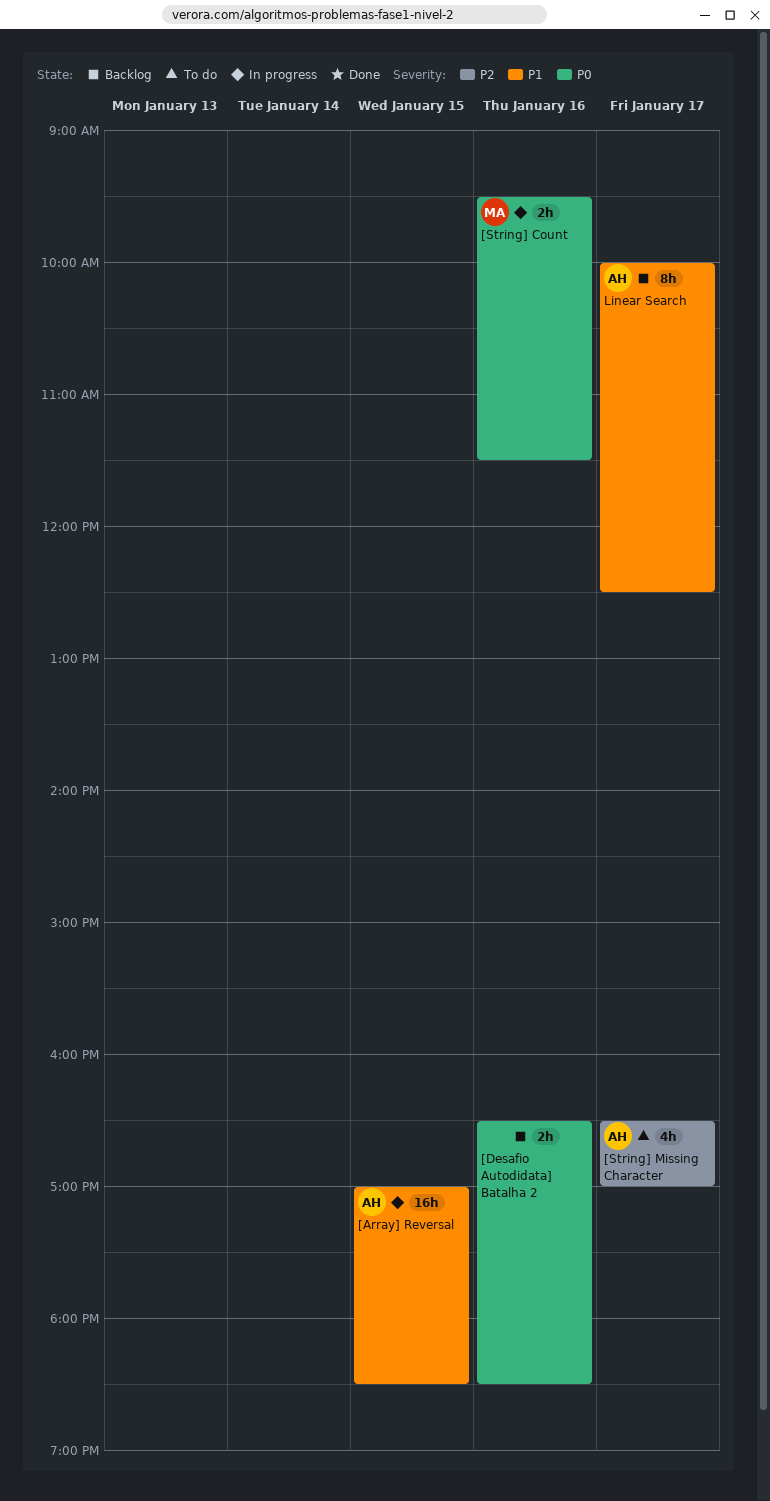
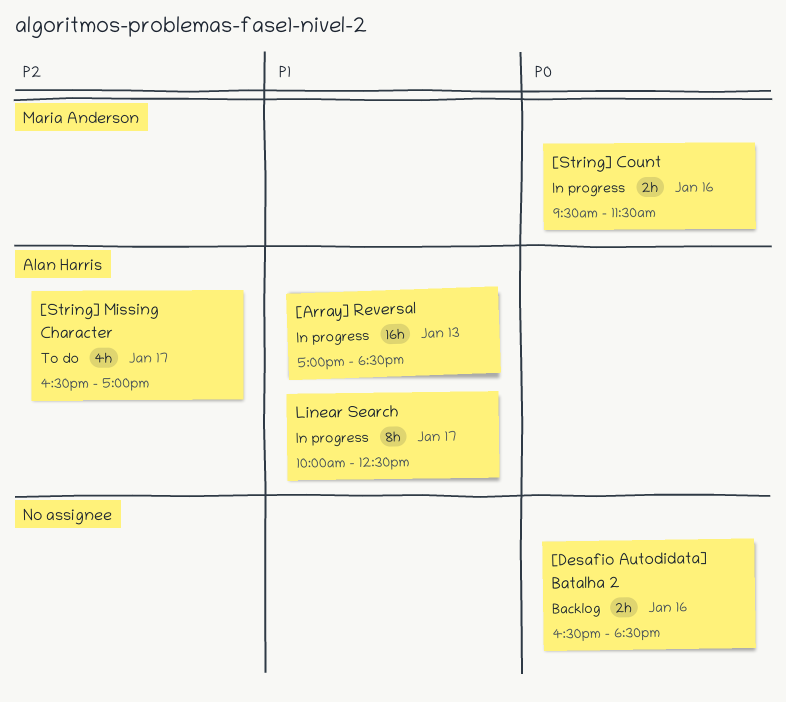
[Array] Reversal, day: Jan 15 -> Jan 13
Linear Search, status: Backlog -> In progress

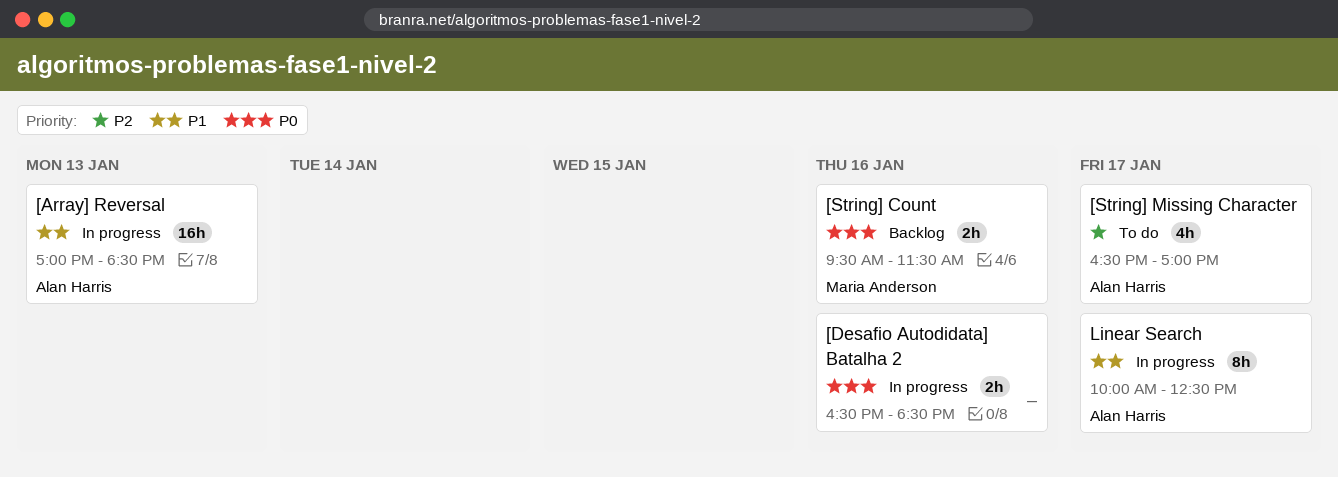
[Desafio Autodidata] Batalha 2, status: Backlog -> In progress
[String] Count, status: In progress -> Backlog

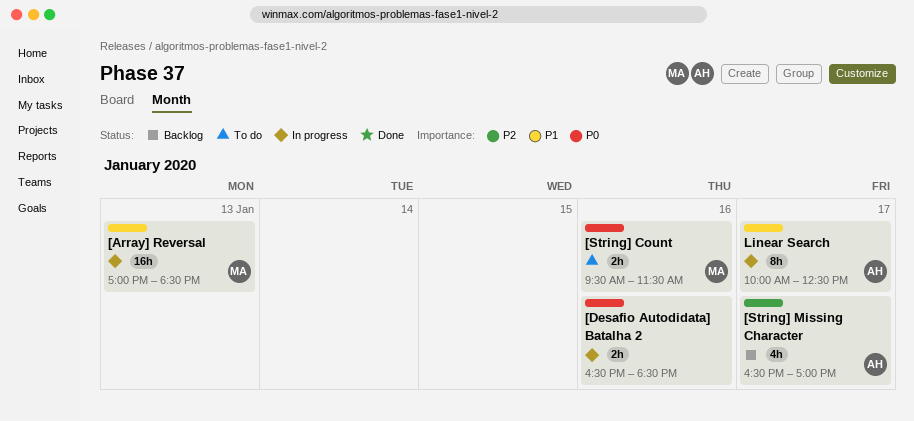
[Array] Reversal, owner: Alan Harris -> Maria Anderson
[String] Count, status: Backlog -> To do
[String] Missing Character, status: To do -> Backlog

